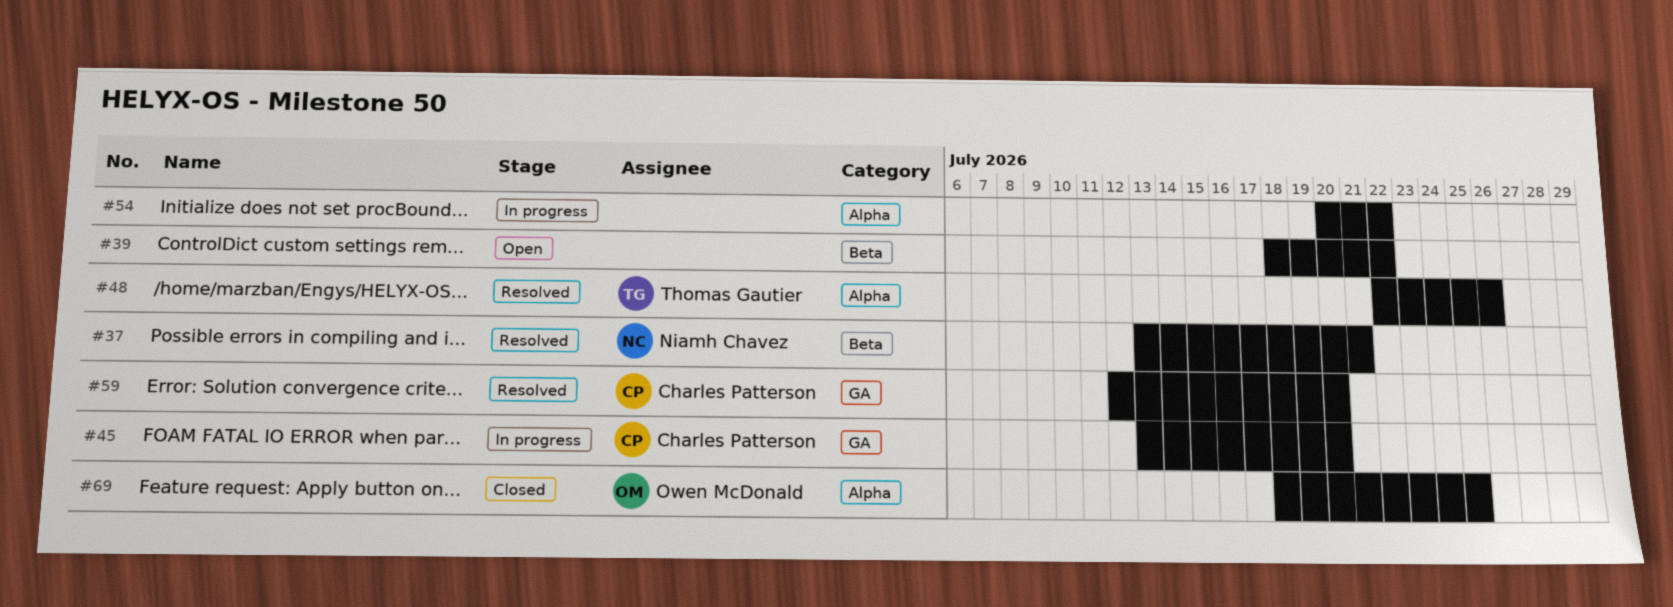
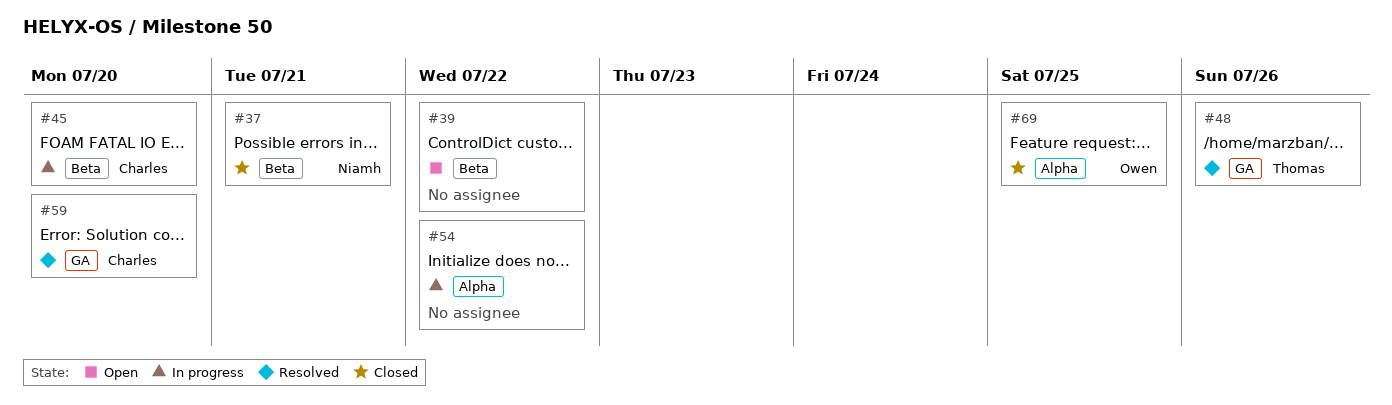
#37, status: Resolved -> Closed
#45, label: GA -> Beta
#48, label: Alpha -> GA

